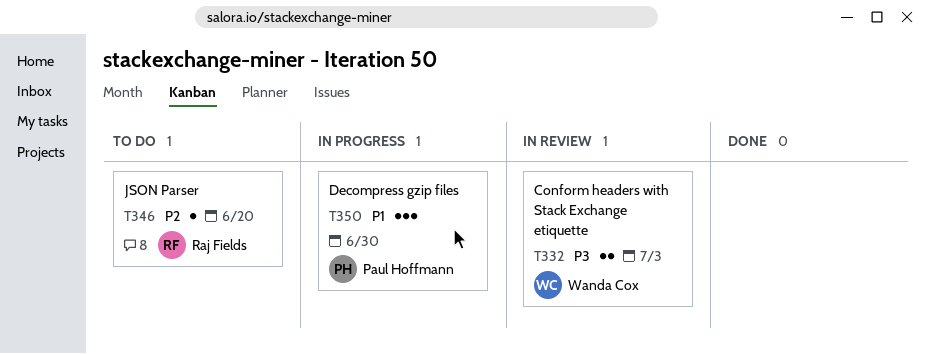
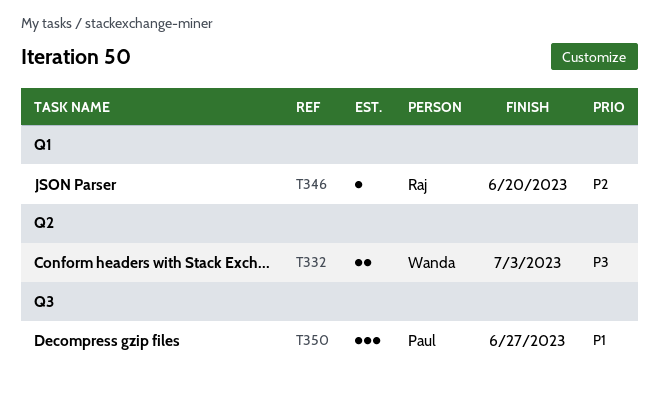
T350, due: Jun 30 -> Jun 27

